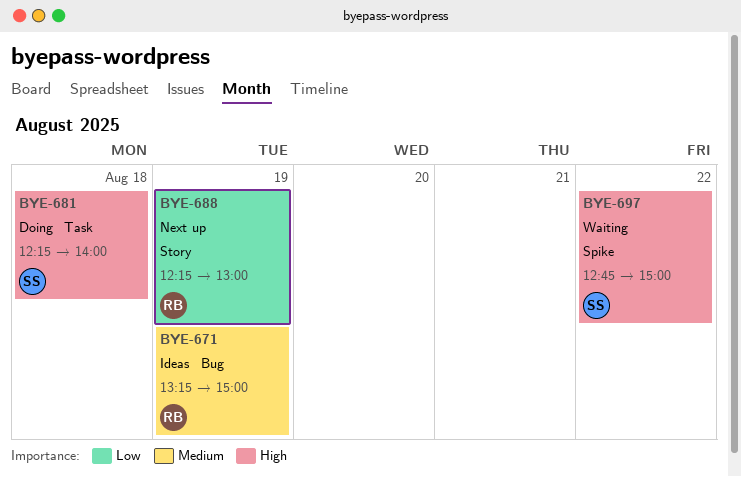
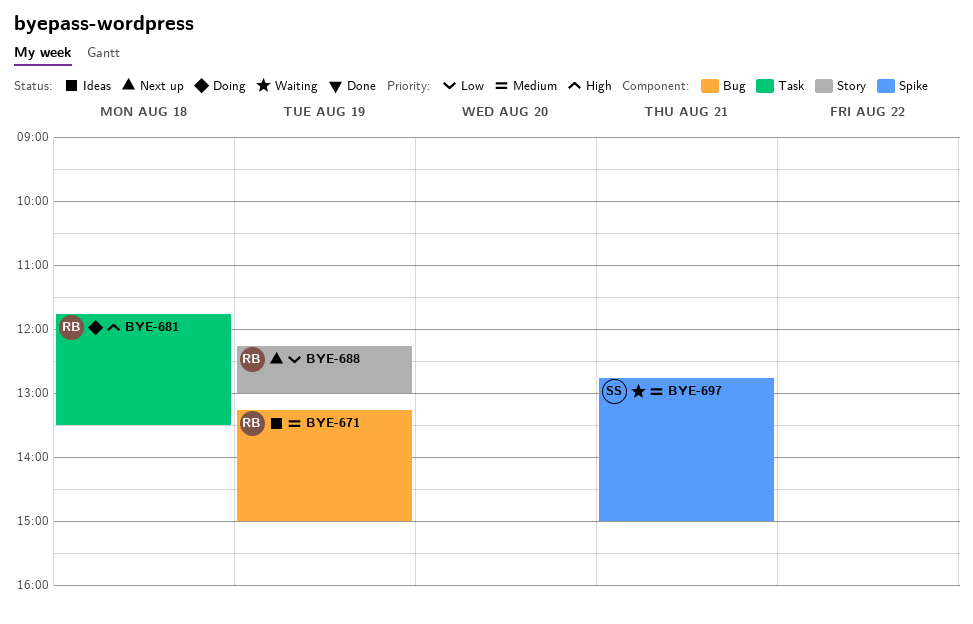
BYE-681, owner: SS -> RB
BYE-681, begins: 12:15 -> 11:45
BYE-681, ends: 14:00 -> 13:30
BYE-697, priority: High -> Medium
BYE-697, day: Aug 22 -> Aug 21

